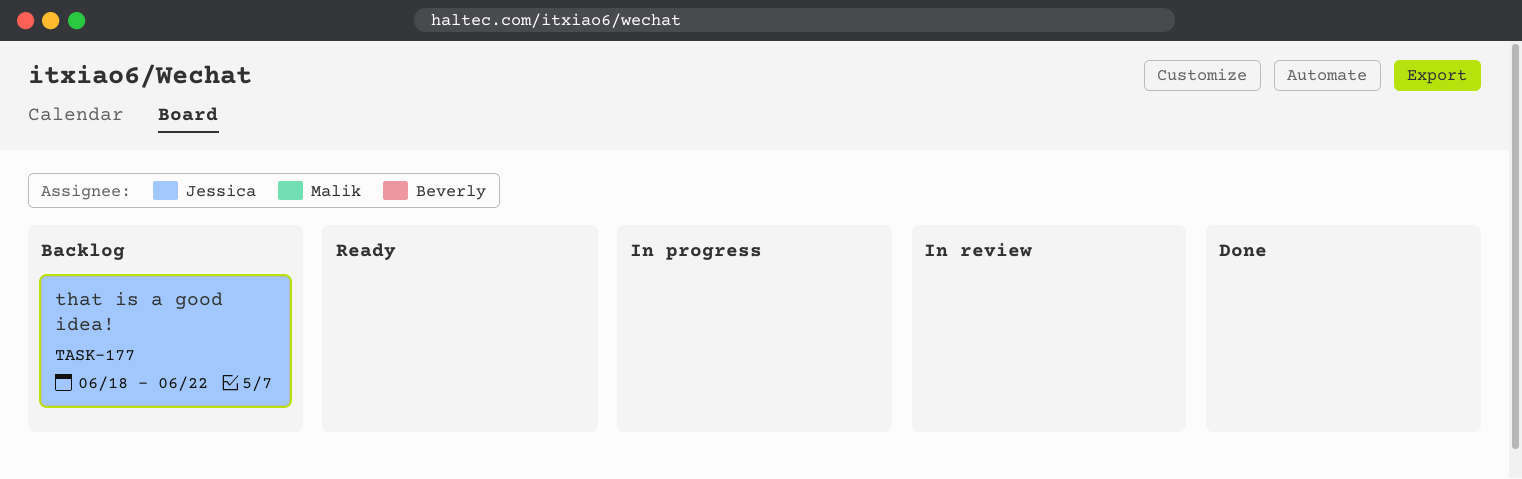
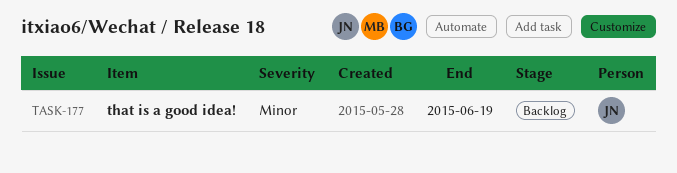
TASK-177, due: Jun 22 -> Jun 19

